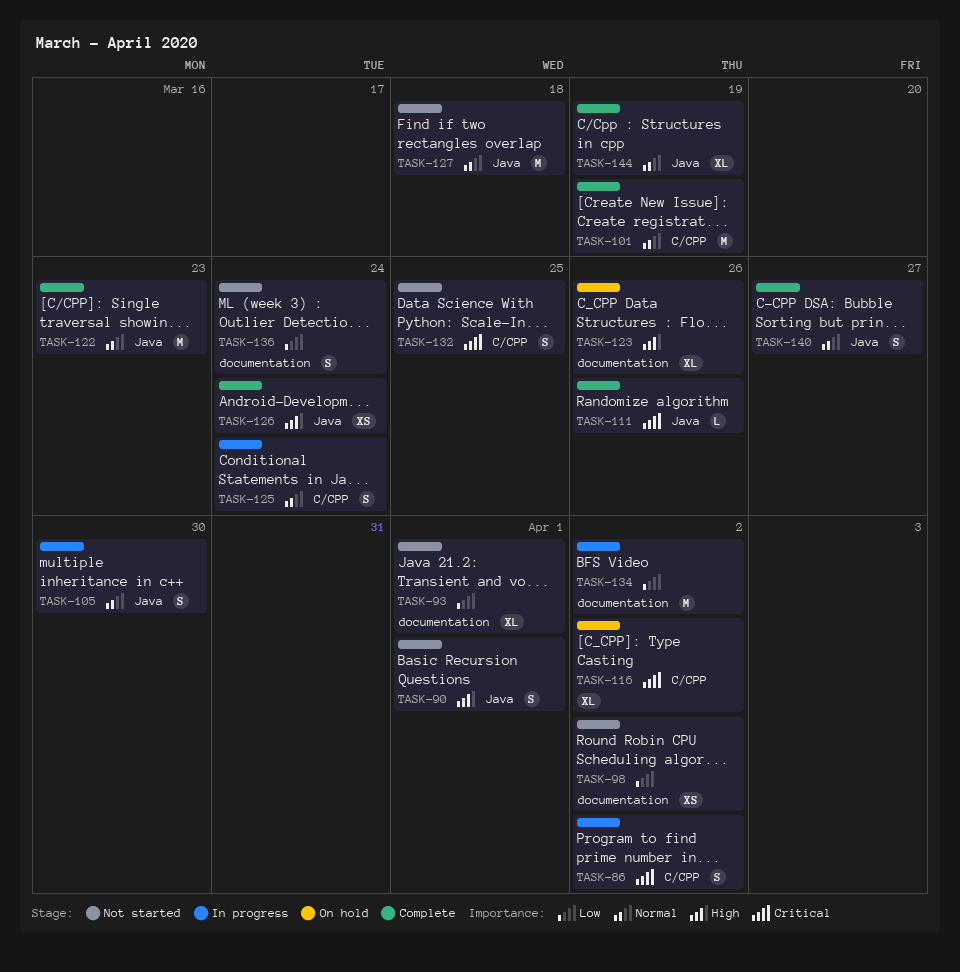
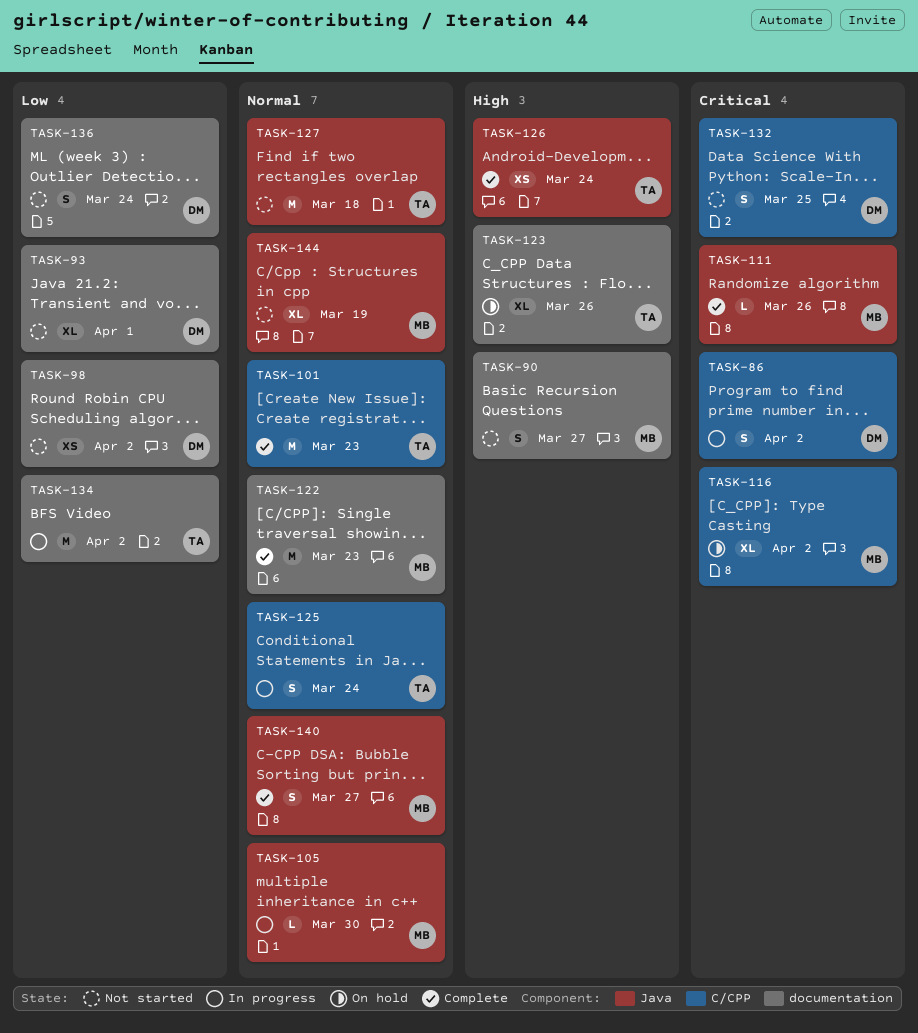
TASK-90, label: Java -> documentation
TASK-90, due: Apr 1 -> Mar 27
TASK-101, due: Mar 19 -> Mar 23
TASK-105, estimate: S -> L
TASK-122, label: Java -> documentation
TASK-144, status: Complete -> Not started

